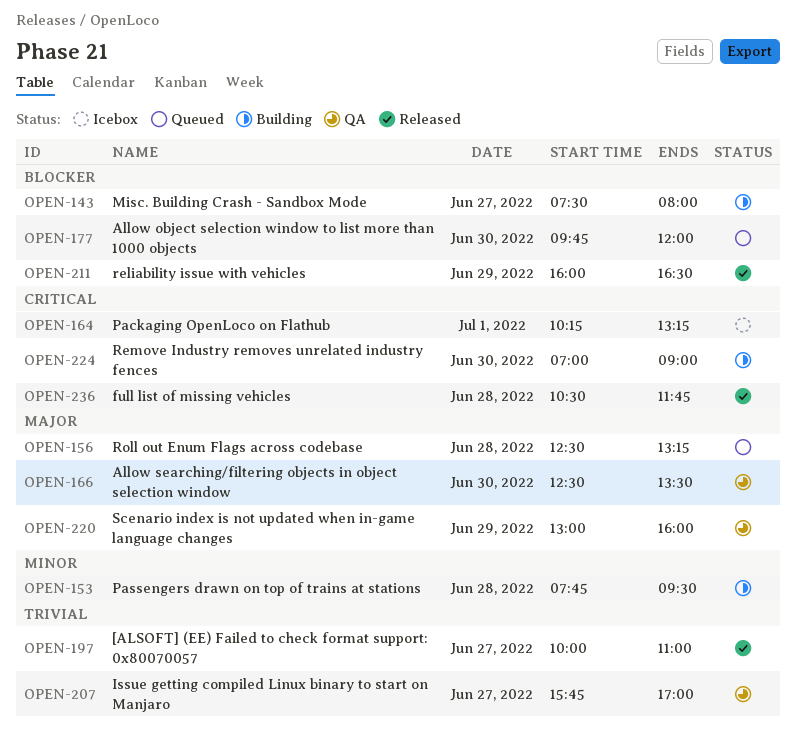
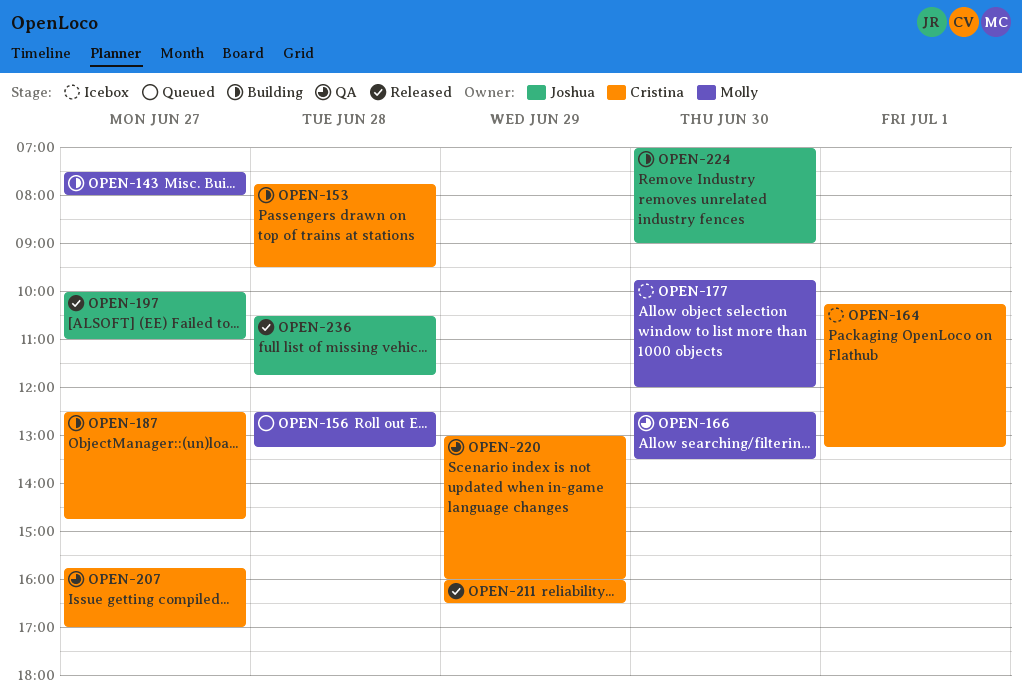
OPEN-177, status: Queued -> Icebox
OPEN-187: none -> present

